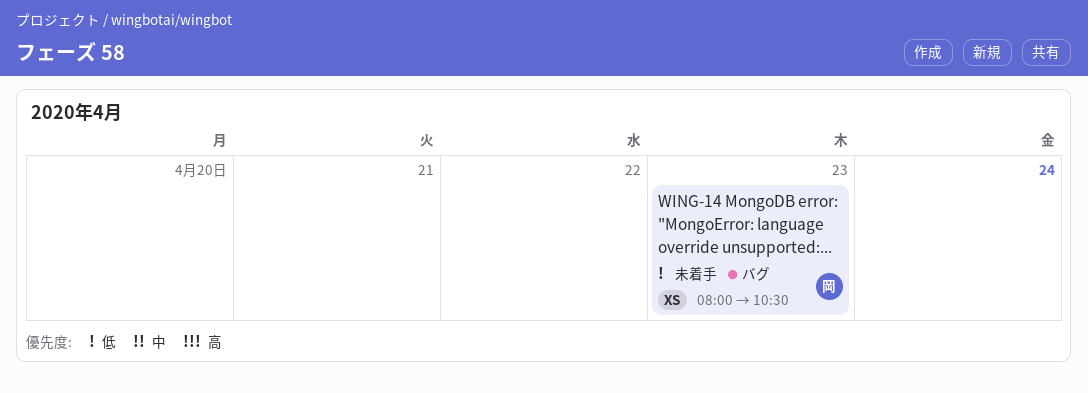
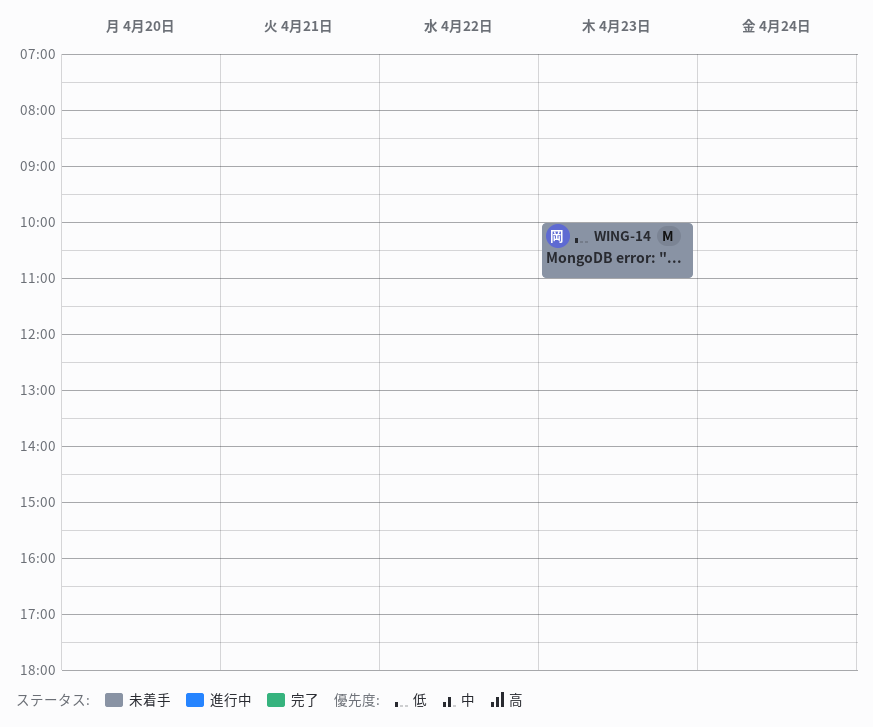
WING-14, estimate: XS -> M
WING-14, begins: 08:00 -> 10:00
WING-14, ends: 10:30 -> 11:00

